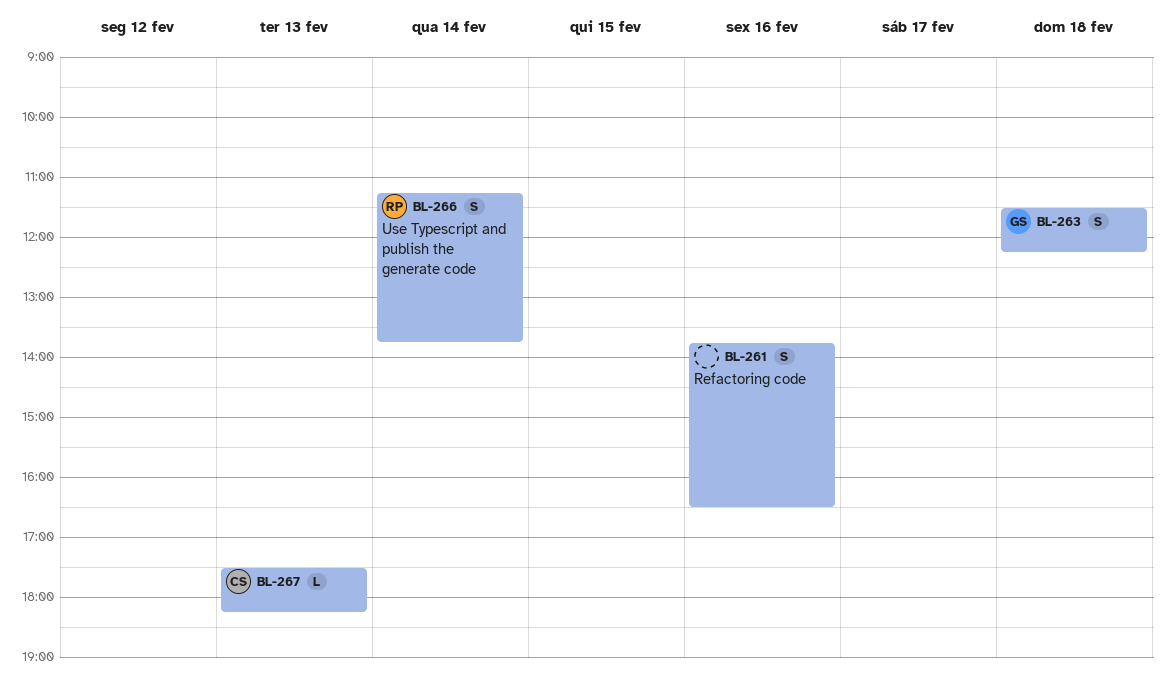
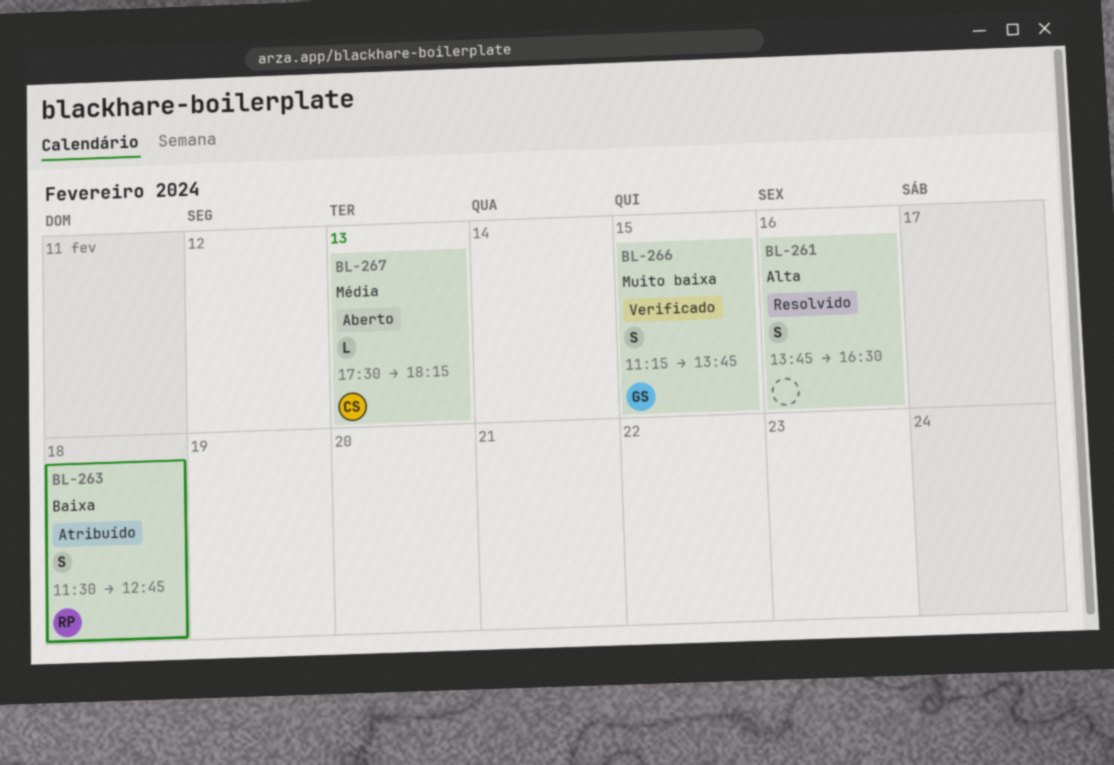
BL-263, owner: GS -> RP
BL-263, ends: 12:15 -> 12:45
BL-266, owner: RP -> GS
BL-266, day: Feb 14 -> Feb 15

